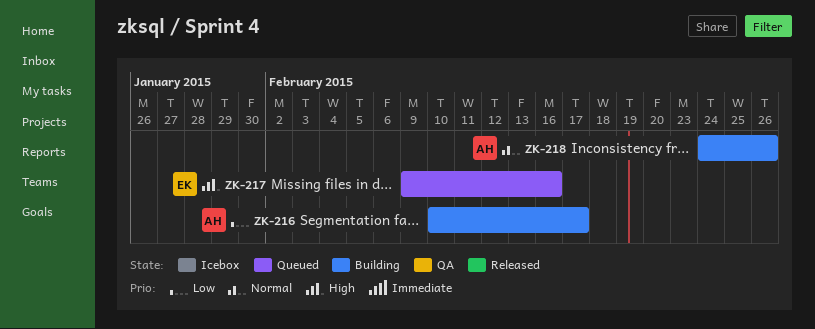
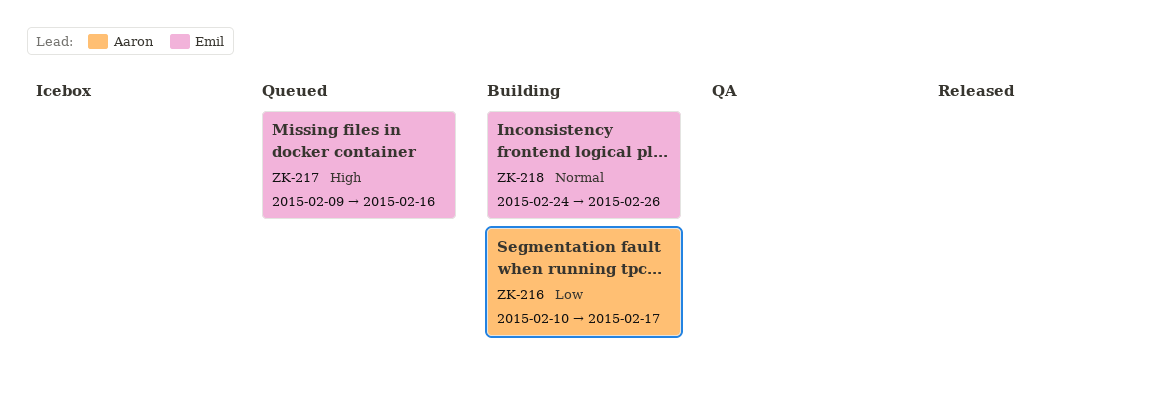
ZK-218, owner: Aaron -> Emil

